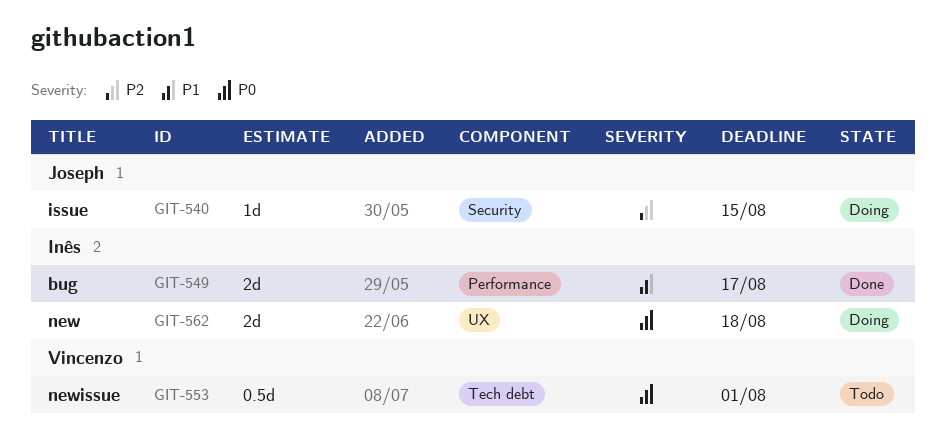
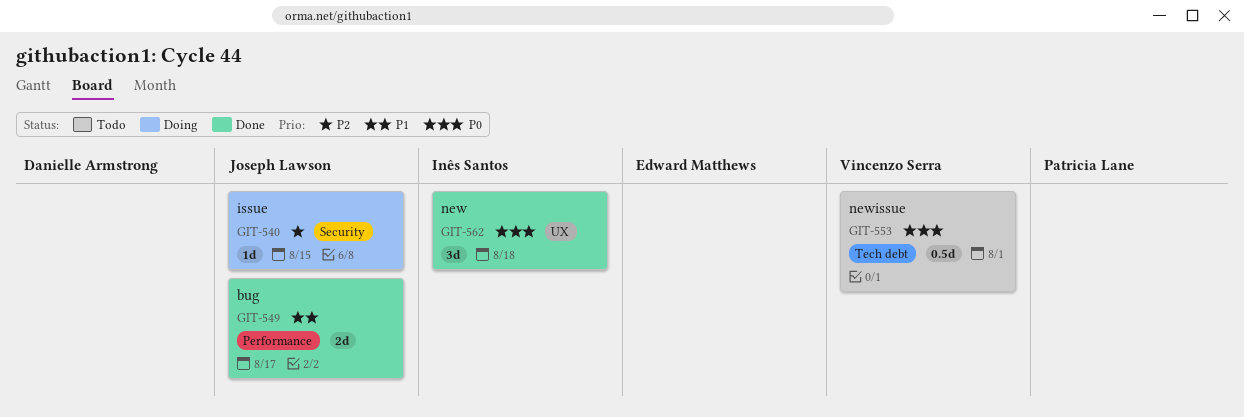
GIT-549, owner: Inês Santos -> Joseph Lawson
GIT-562, status: Doing -> Done
GIT-562, estimate: 2d -> 3d

